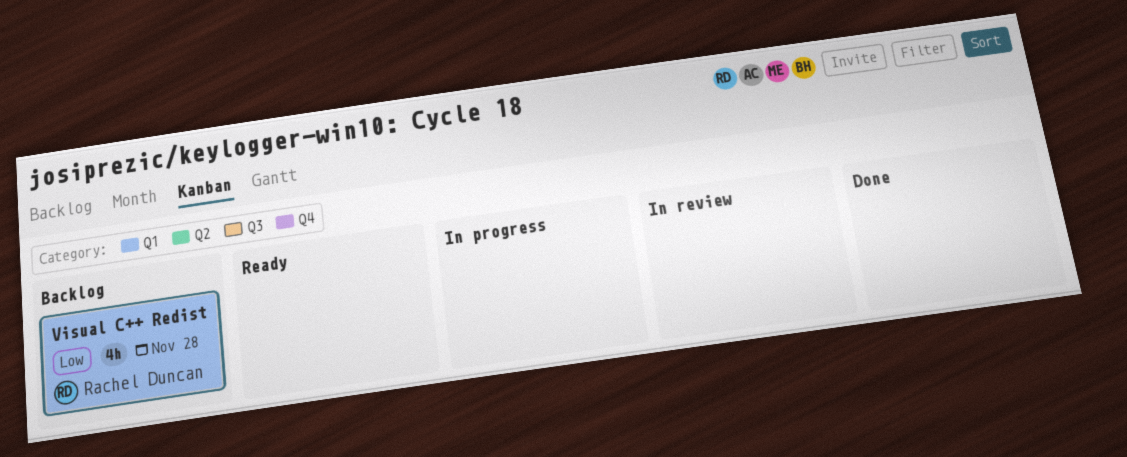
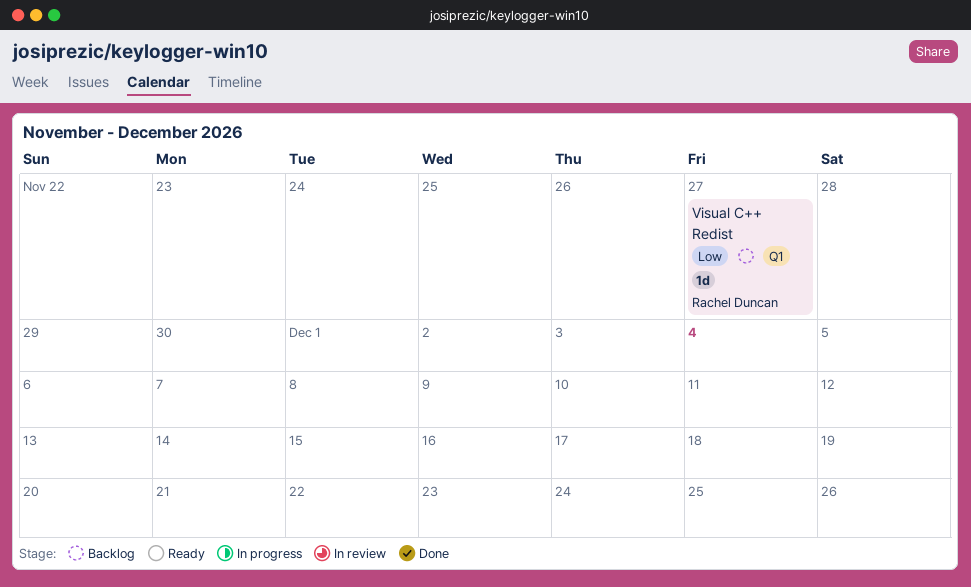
Visual C++ Redist, estimate: 4h -> 1d
Visual C++ Redist, due: Nov 28 -> Nov 27

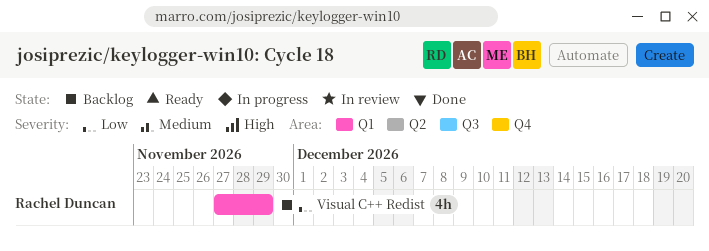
Visual C++ Redist, estimate: 1d -> 4h
Visual C++ Redist, due: Nov 27 -> Nov 29

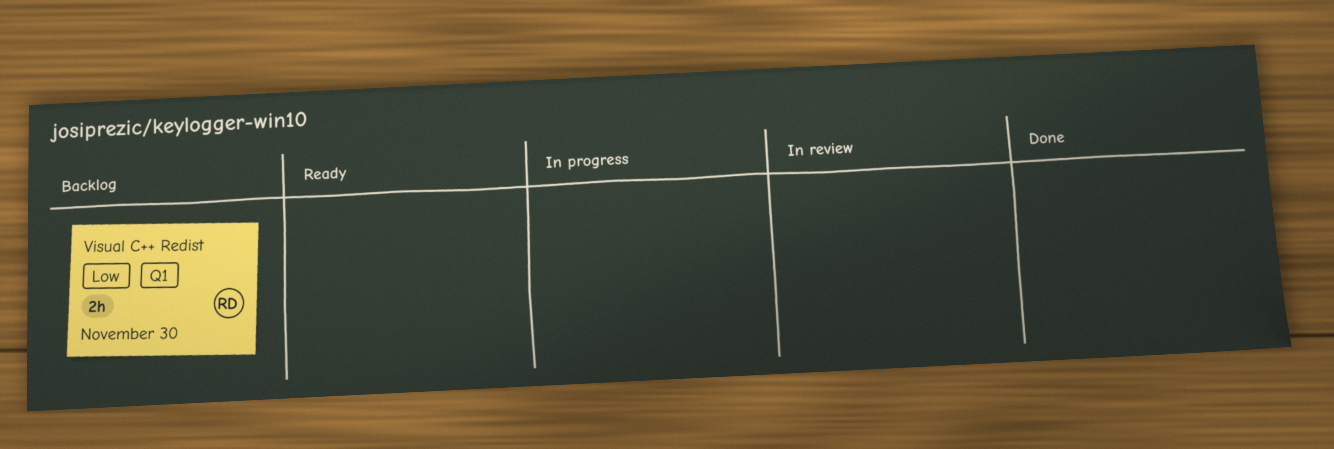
Visual C++ Redist, estimate: 4h -> 2h
Visual C++ Redist, due: Nov 29 -> Nov 30

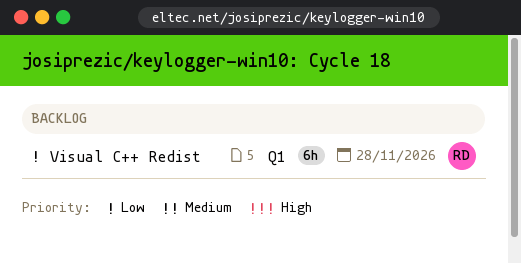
Visual C++ Redist, estimate: 2h -> 6h
Visual C++ Redist, due: Nov 30 -> Nov 28

